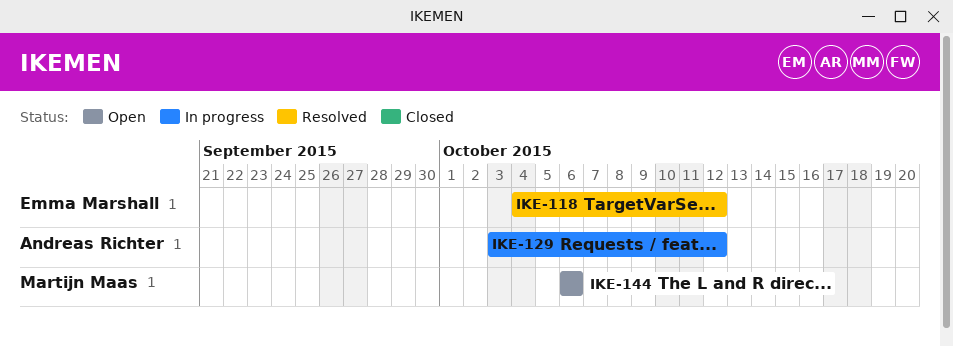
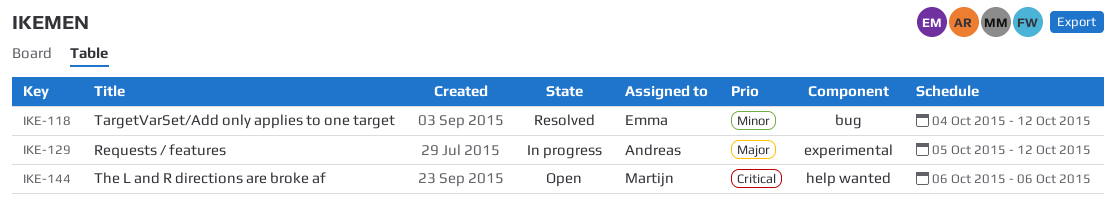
IKE-129, start: Oct 3 -> Oct 5

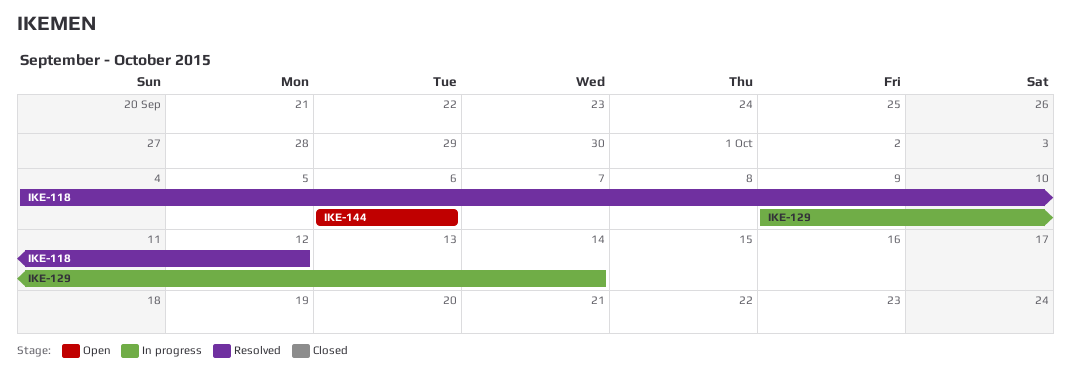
IKE-129, start: Oct 5 -> Oct 9
IKE-129, due: Oct 12 -> Oct 14

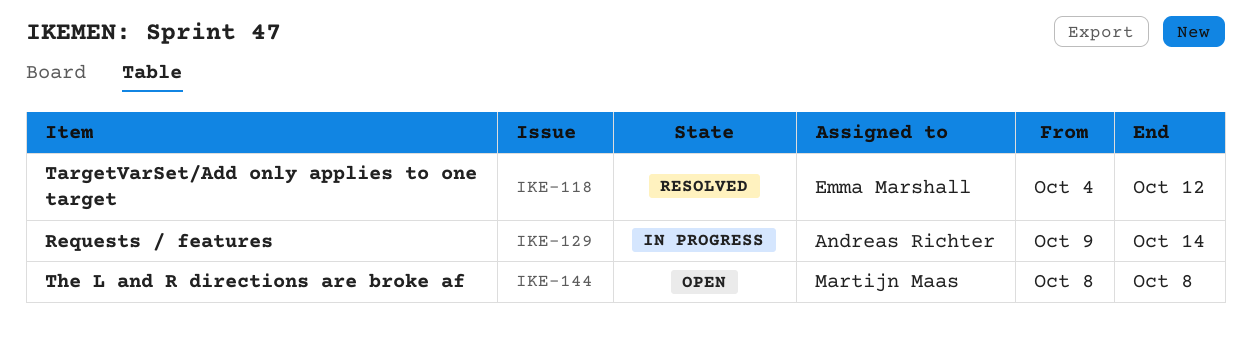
IKE-144, start: Oct 6 -> Oct 8
IKE-144, due: Oct 6 -> Oct 8

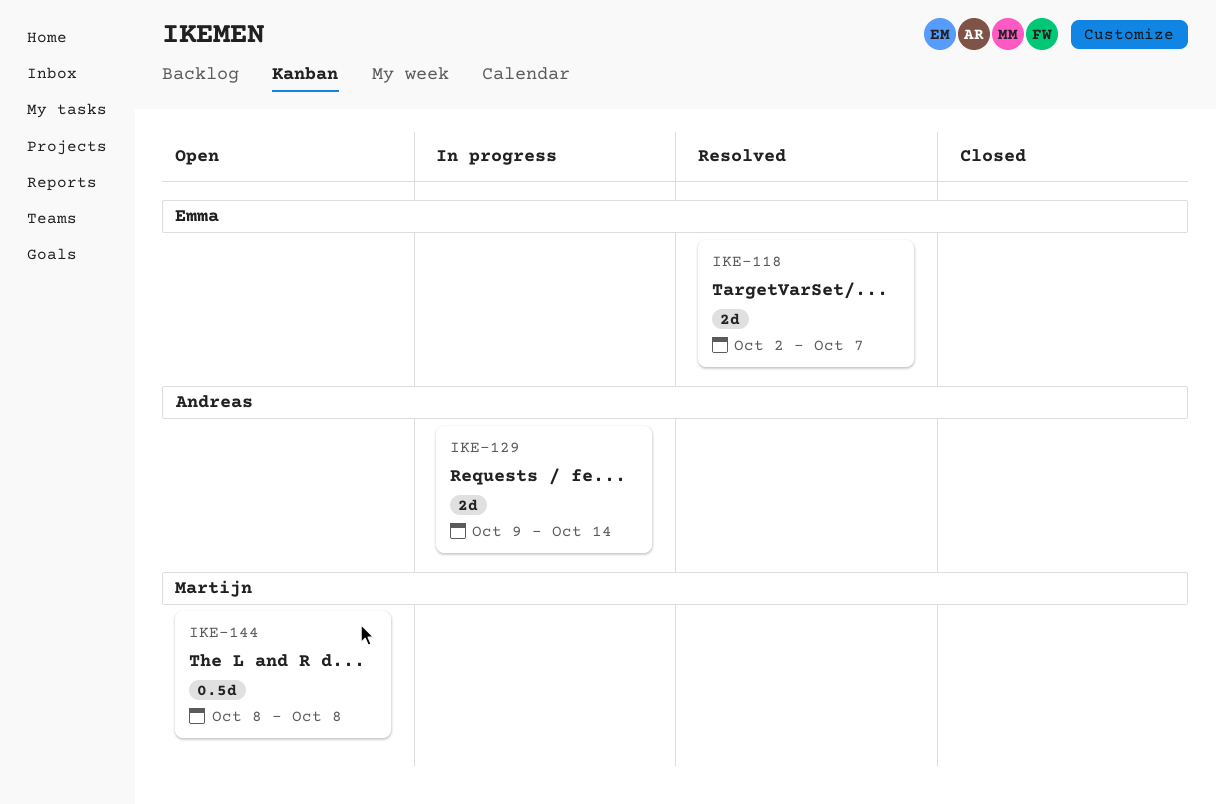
IKE-118, start: Oct 4 -> Oct 2
IKE-118, due: Oct 12 -> Oct 7

